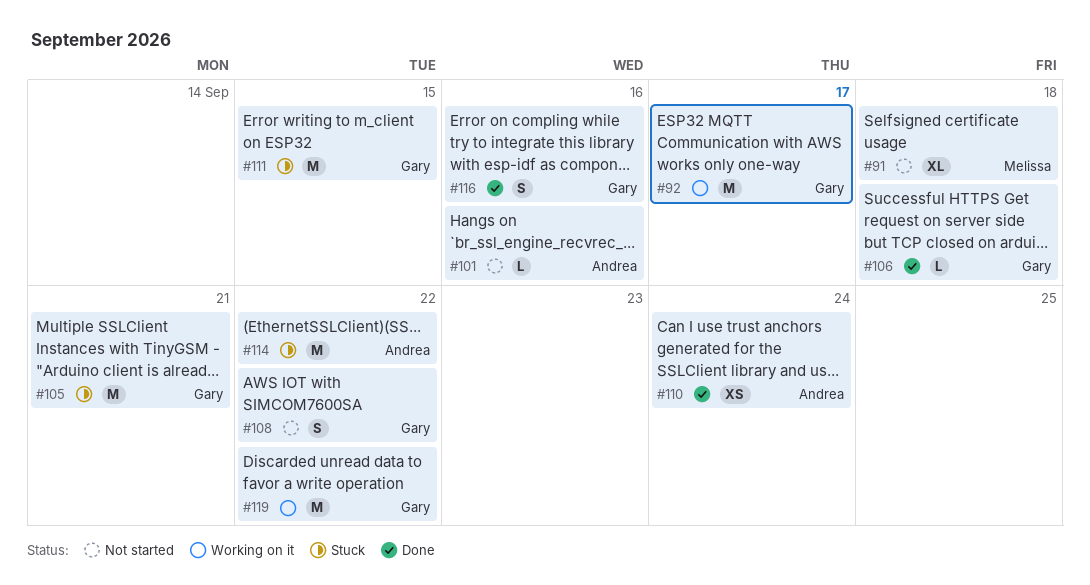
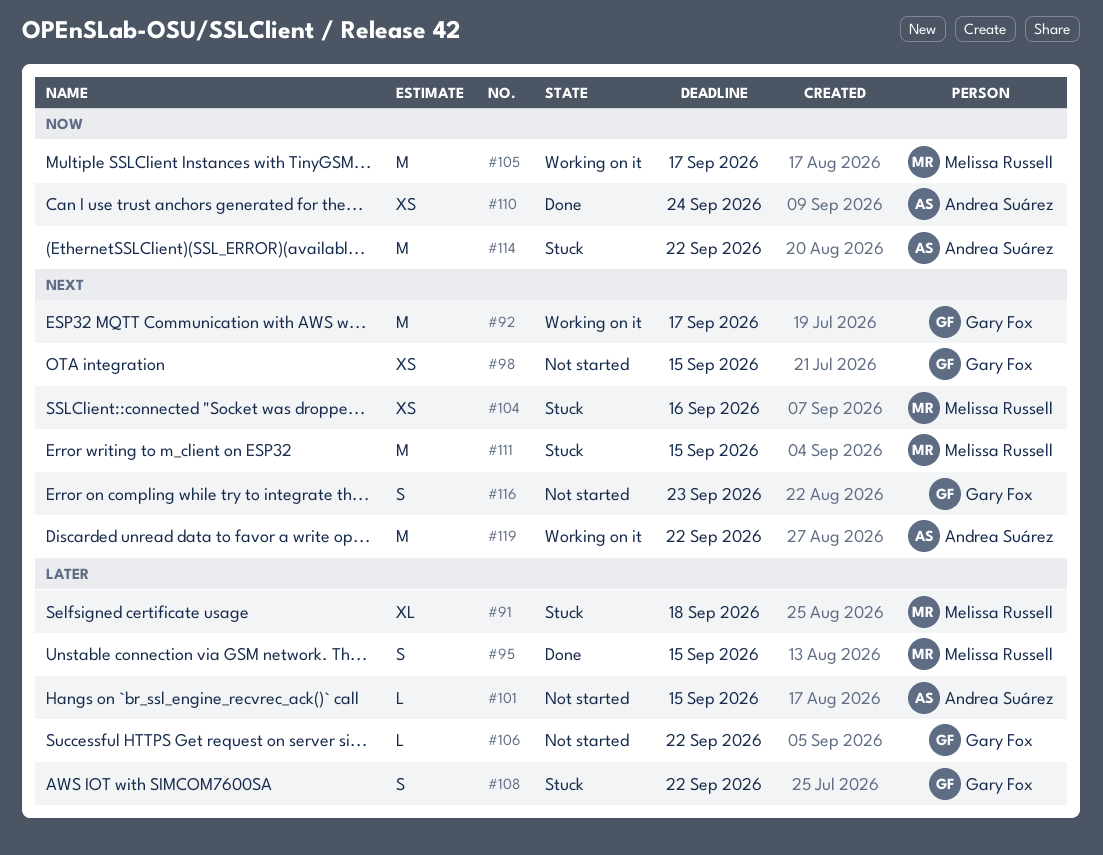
#91, status: Not started -> Stuck
#95: none -> present
#98: none -> present
#101, due: Sep 16 -> Sep 15
#104: none -> present
#105, status: Stuck -> Working on it
#105, owner: Gary Fox -> Melissa Russell
#105, due: Sep 21 -> Sep 17
#106, status: Done -> Not started
#106, due: Sep 18 -> Sep 22
#108, status: Not started -> Stuck
#111, owner: Gary Fox -> Melissa Russell
#116, status: Done -> Not started
#116, due: Sep 16 -> Sep 23
#119, owner: Gary Fox -> Andrea Suárez

